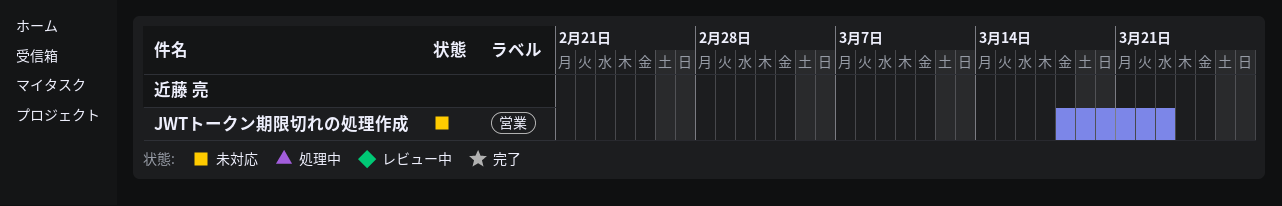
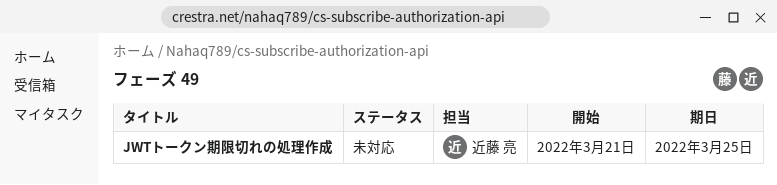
JWTトークン期限切れの処理作成, start: Mar 18 -> Mar 21
JWTトークン期限切れの処理作成, due: Mar 23 -> Mar 25

